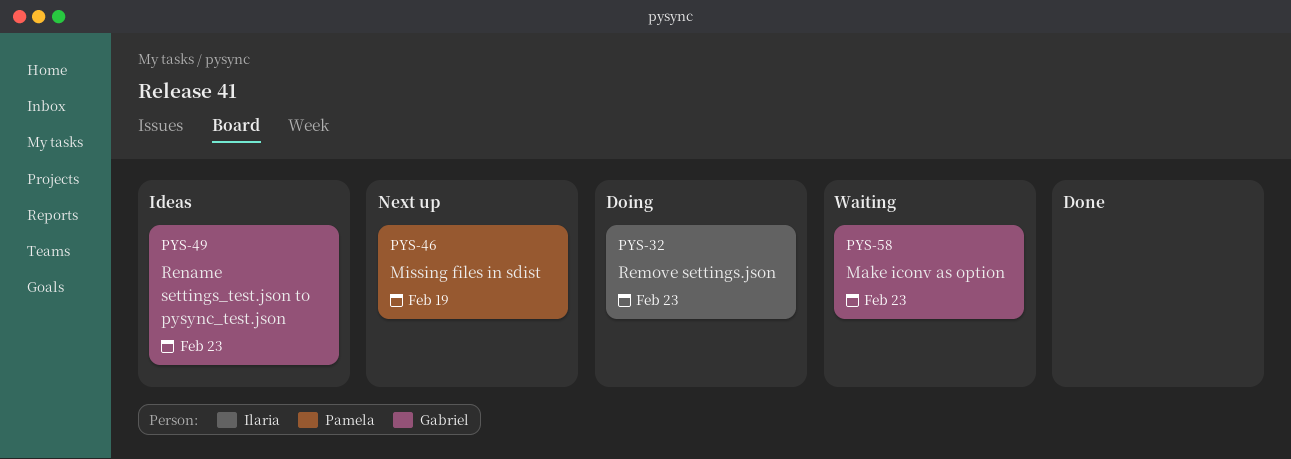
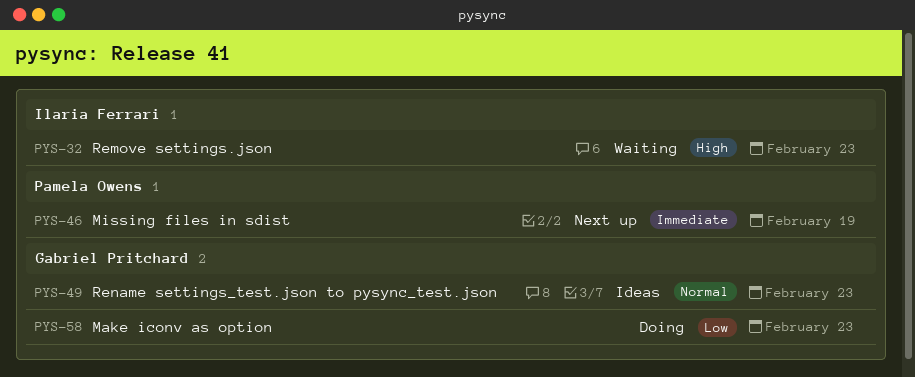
PYS-32, status: Doing -> Waiting
PYS-58, status: Waiting -> Doing

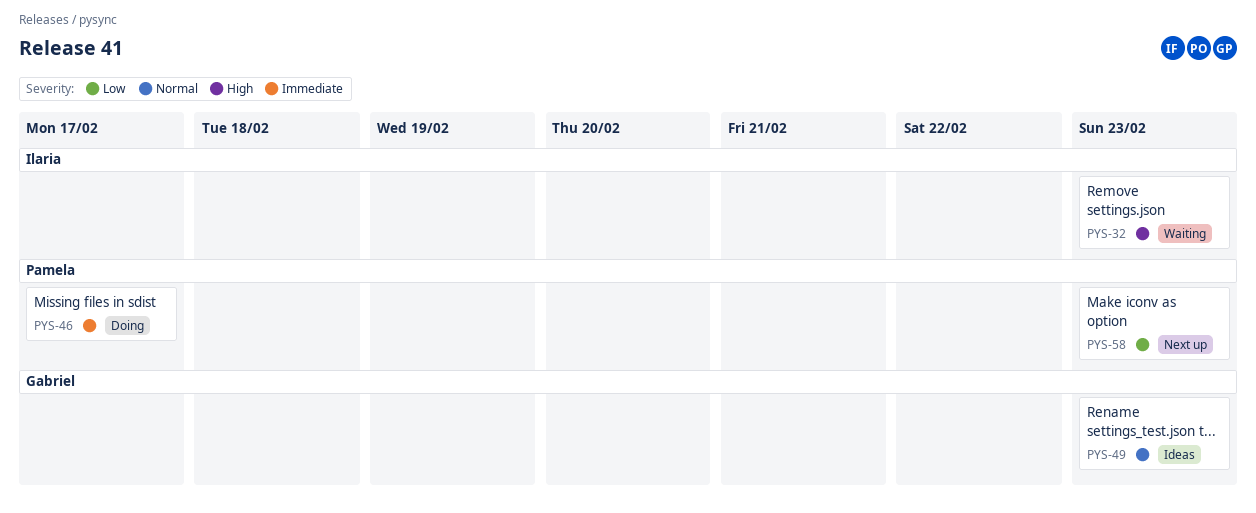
PYS-46, status: Next up -> Doing
PYS-46, due: Feb 19 -> Feb 17
PYS-58, status: Doing -> Next up
PYS-58, owner: Gabriel Pritchard -> Pamela Owens

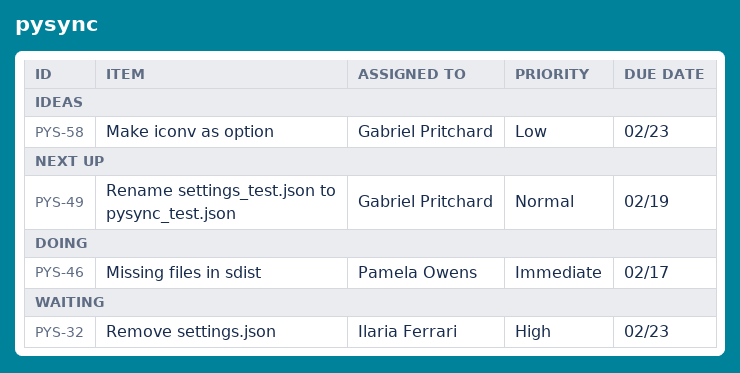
PYS-49, status: Ideas -> Next up
PYS-49, due: Feb 23 -> Feb 19
PYS-58, status: Next up -> Ideas
PYS-58, owner: Pamela Owens -> Gabriel Pritchard

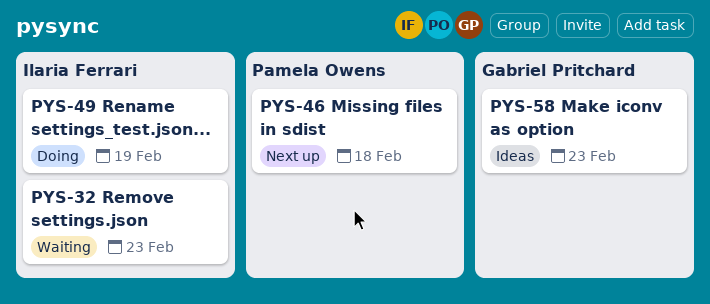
PYS-46, status: Doing -> Next up
PYS-46, due: Feb 17 -> Feb 18
PYS-49, status: Next up -> Doing
PYS-49, owner: Gabriel Pritchard -> Ilaria Ferrari

